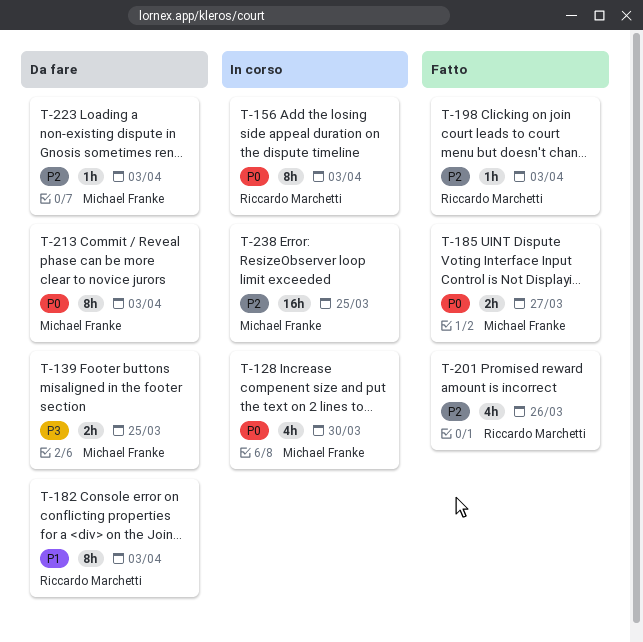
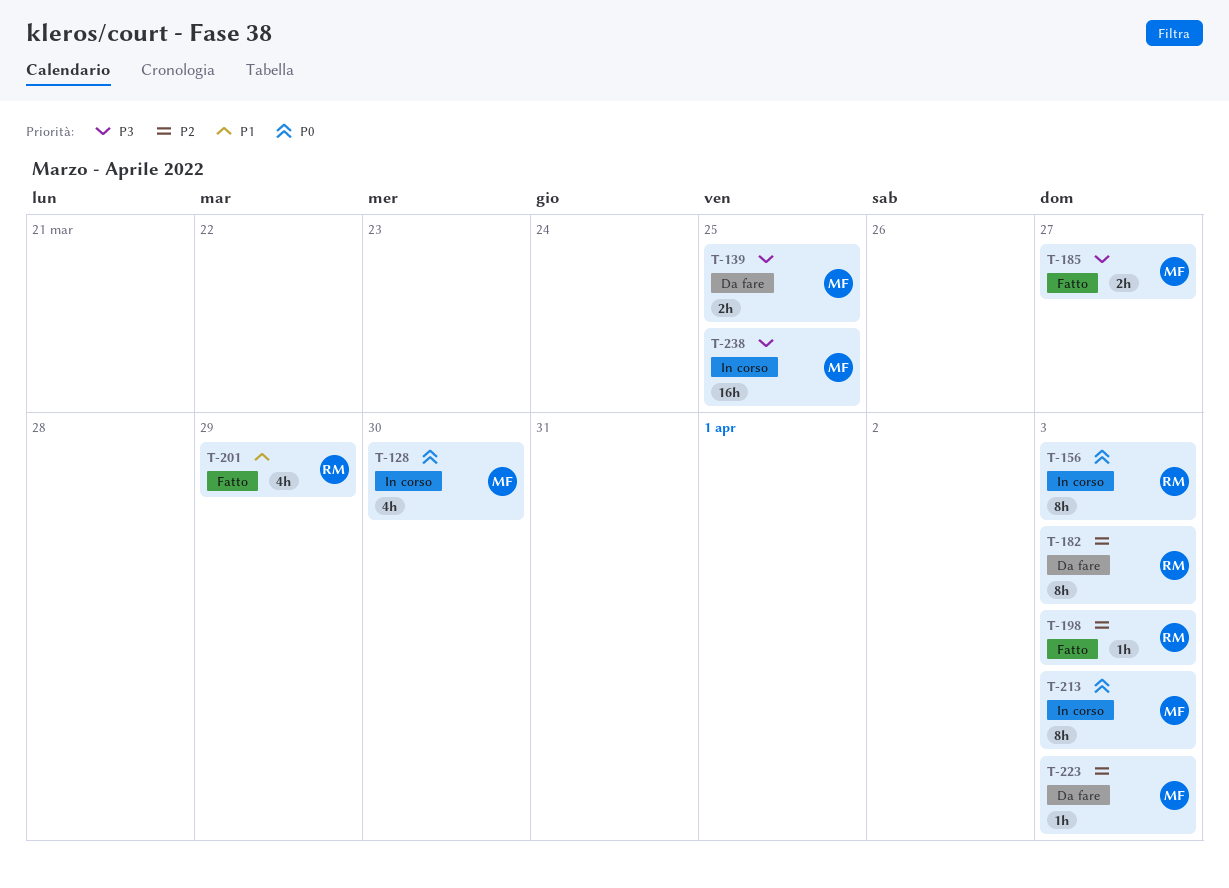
T-182, priority: P1 -> P2
T-185, priority: P0 -> P3
T-201, priority: P2 -> P1
T-201, due: Mar 26 -> Mar 29
T-213, status: Da fare -> In corso
T-238, priority: P2 -> P3

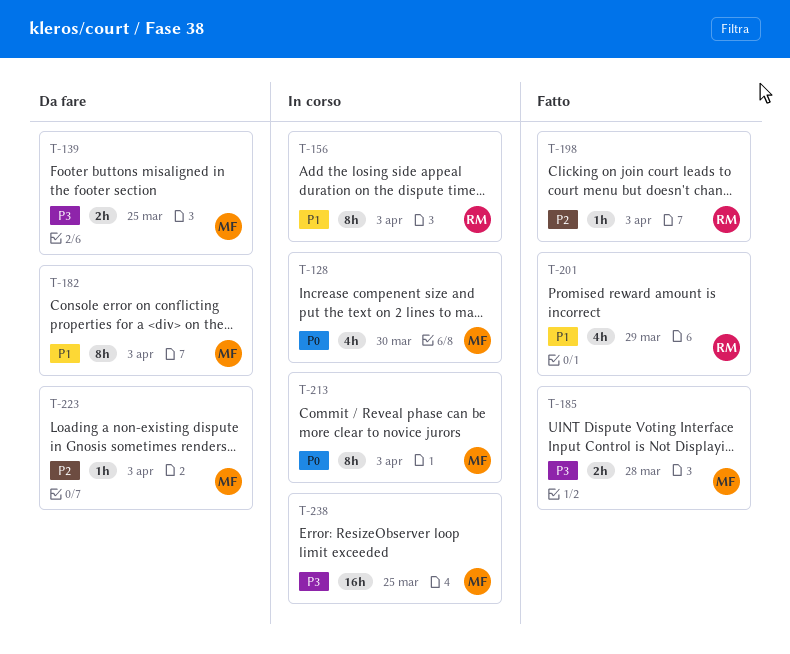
T-156, priority: P0 -> P1
T-182, owner: RM -> MF
T-182, priority: P2 -> P1
T-185, due: Mar 27 -> Mar 28

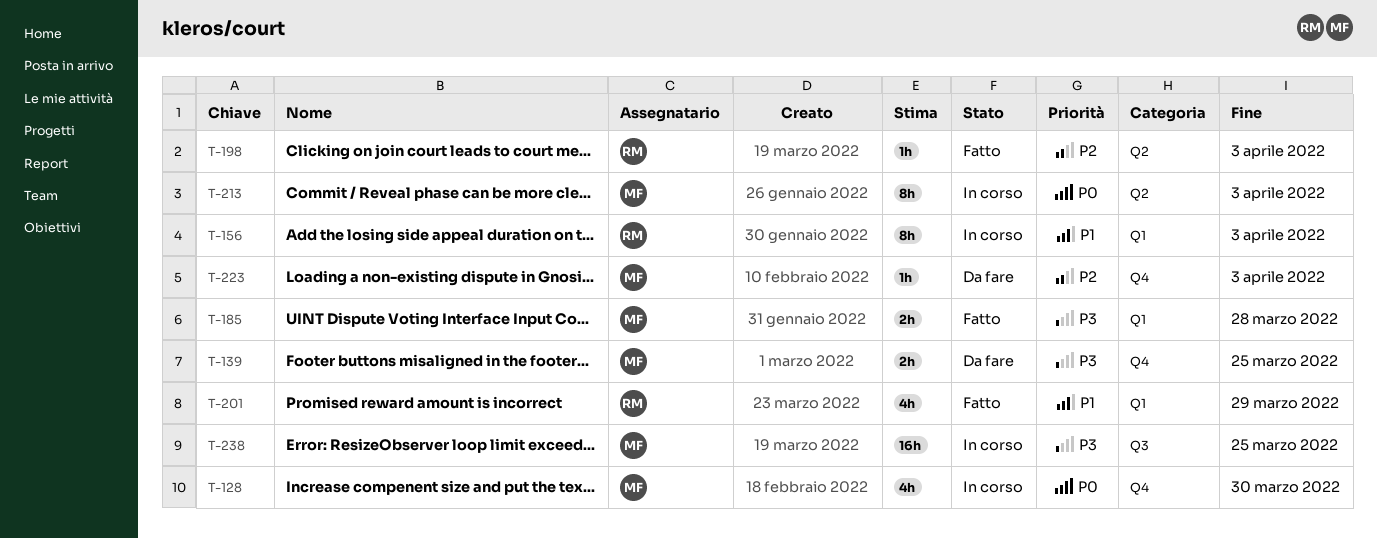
T-182: present -> none

